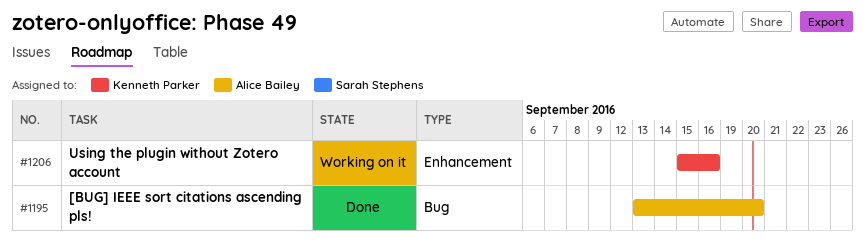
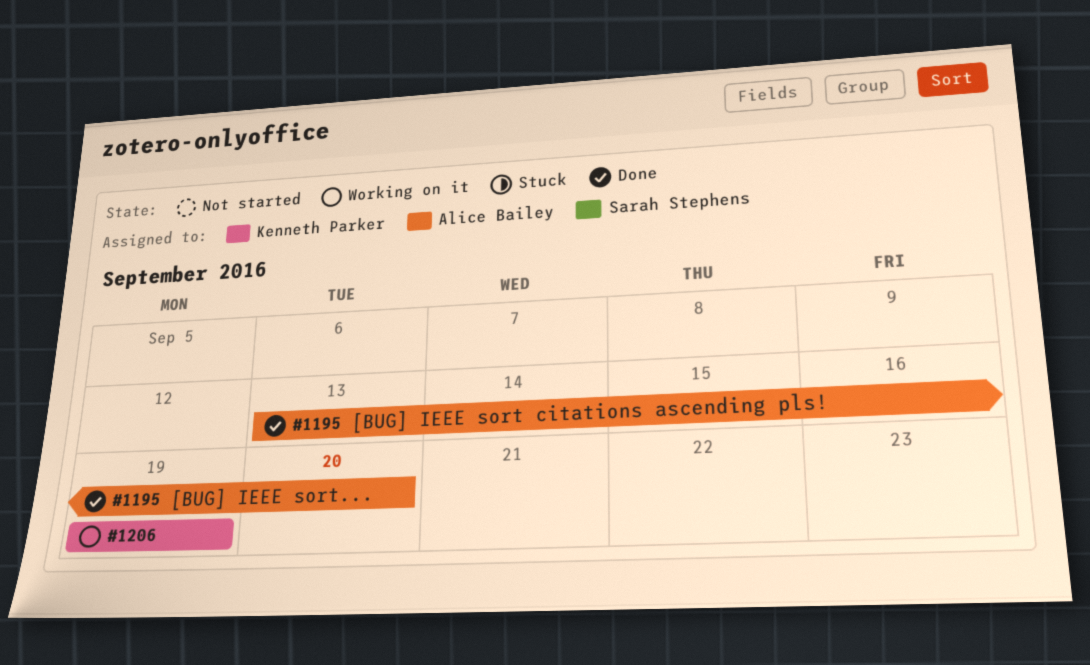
#1206, start: Sep 15 -> Sep 19
#1206, due: Sep 16 -> Sep 19

